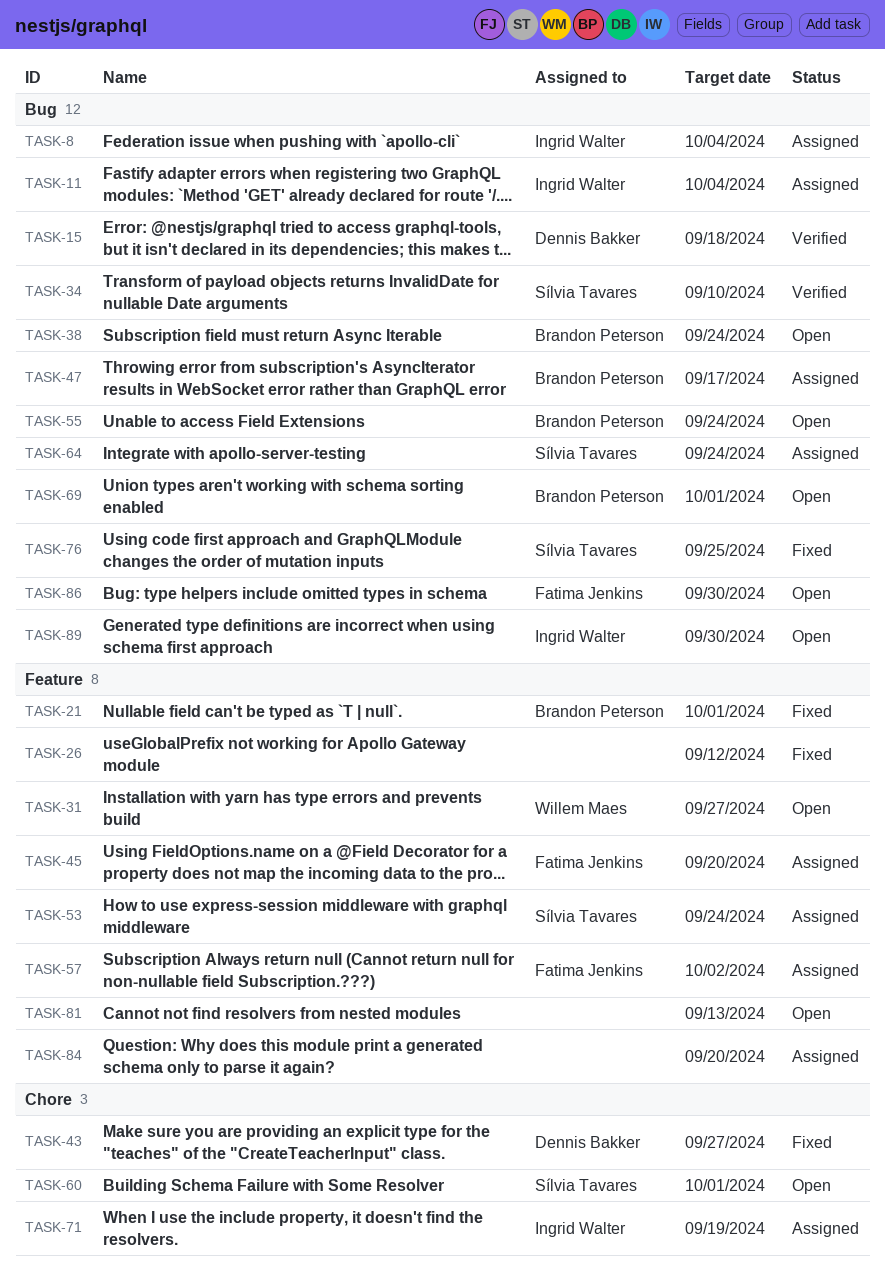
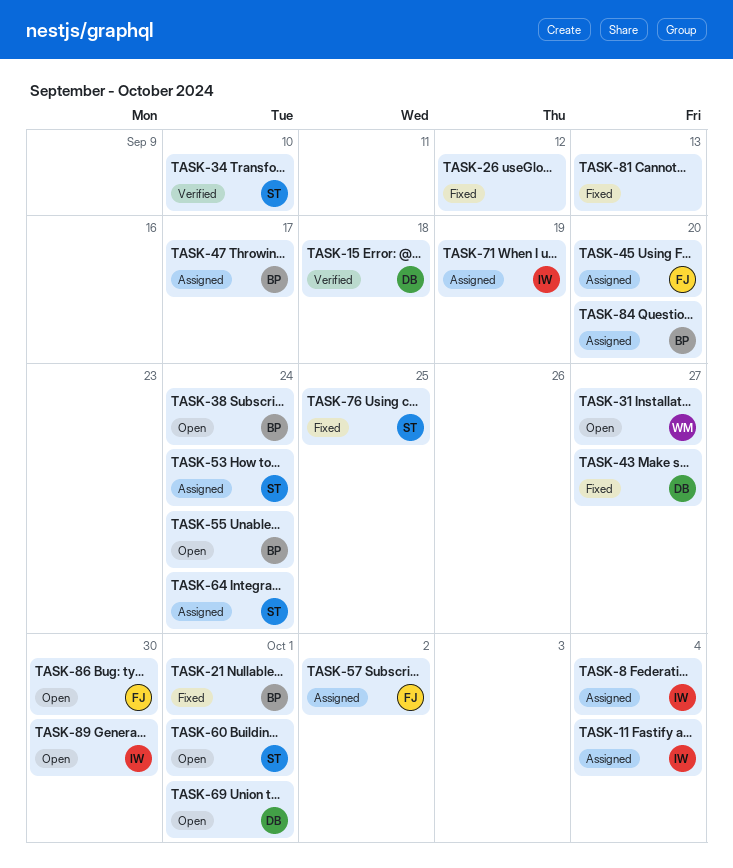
TASK-69, owner: Brandon Peterson -> Dennis Bakker
TASK-81, status: Open -> Fixed
TASK-84, owner: none -> Brandon Peterson

